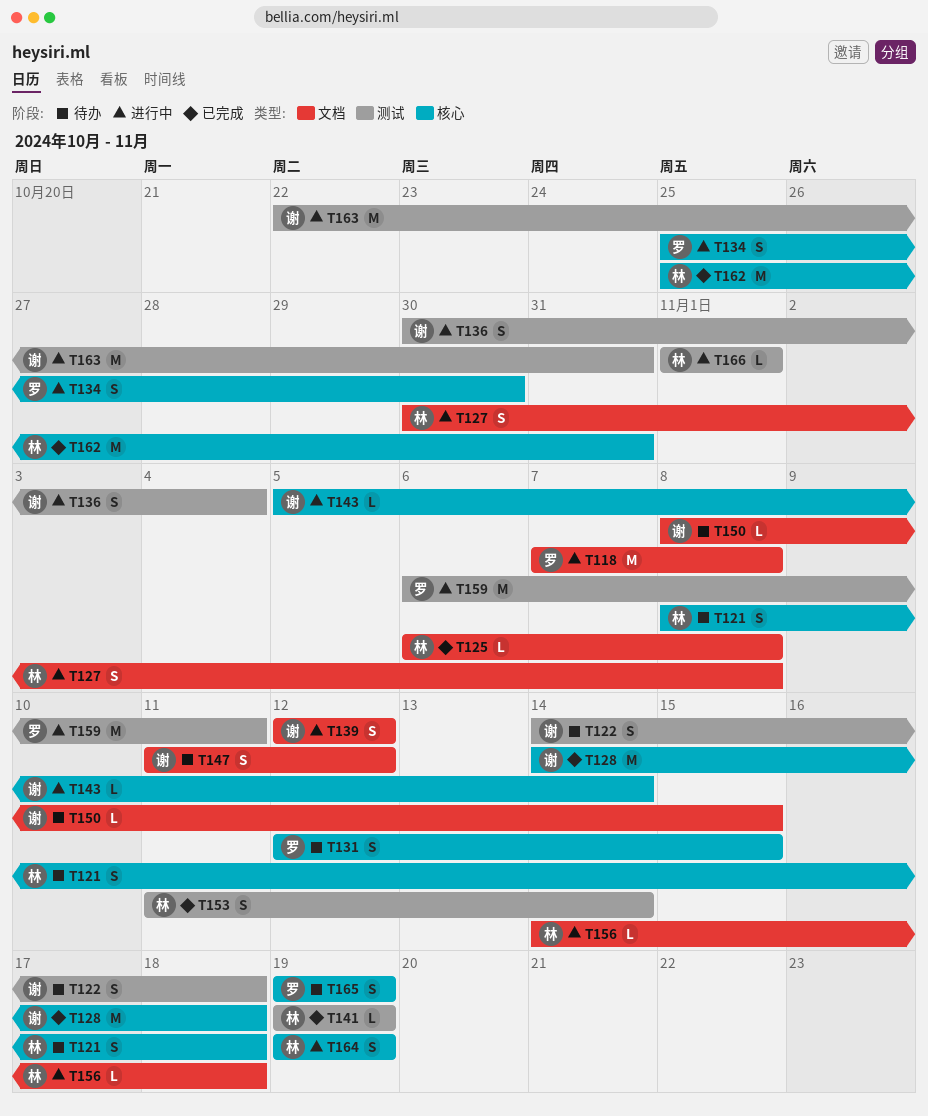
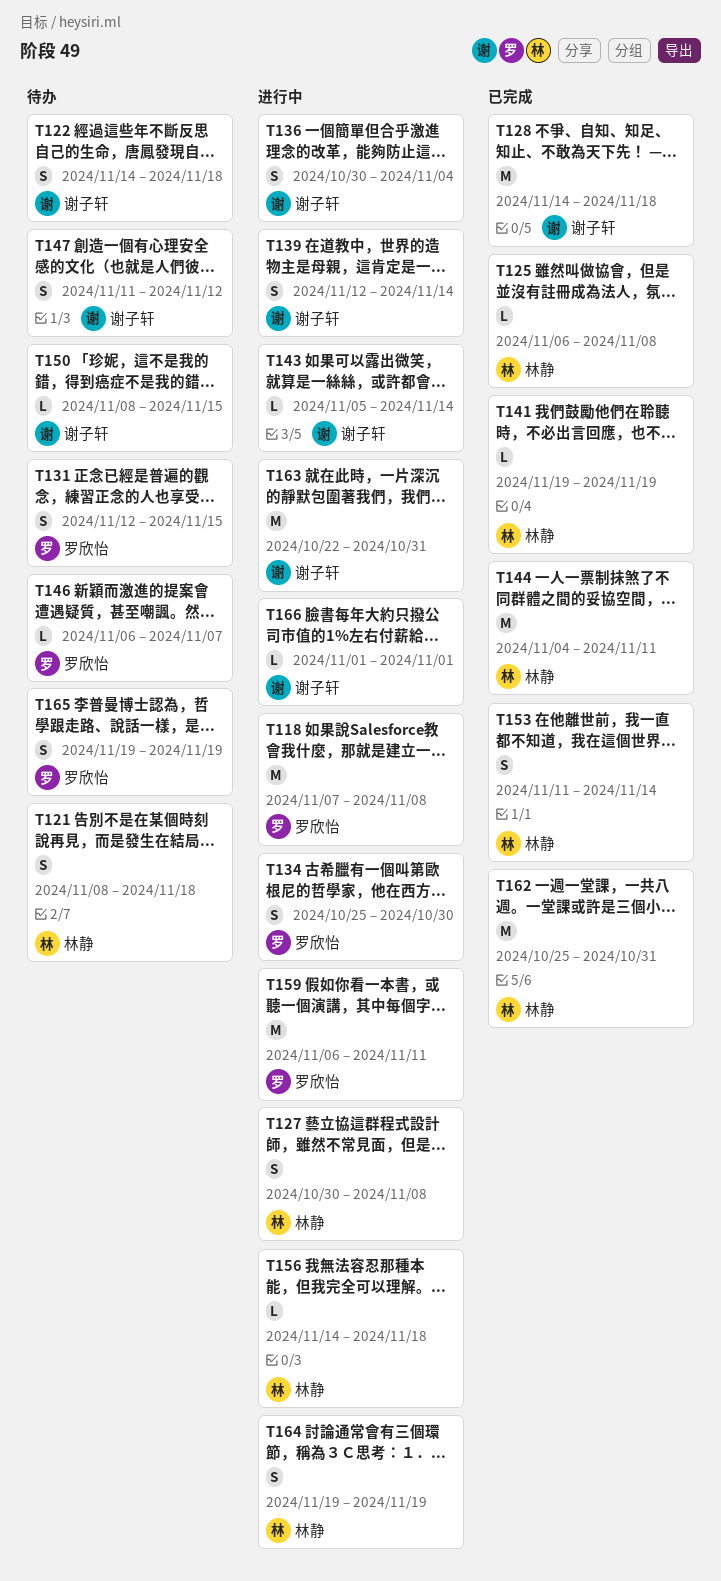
T139, due: Nov 12 -> Nov 14
T144: none -> present
T146: none -> present
T166, owner: 林静 -> 谢子轩

